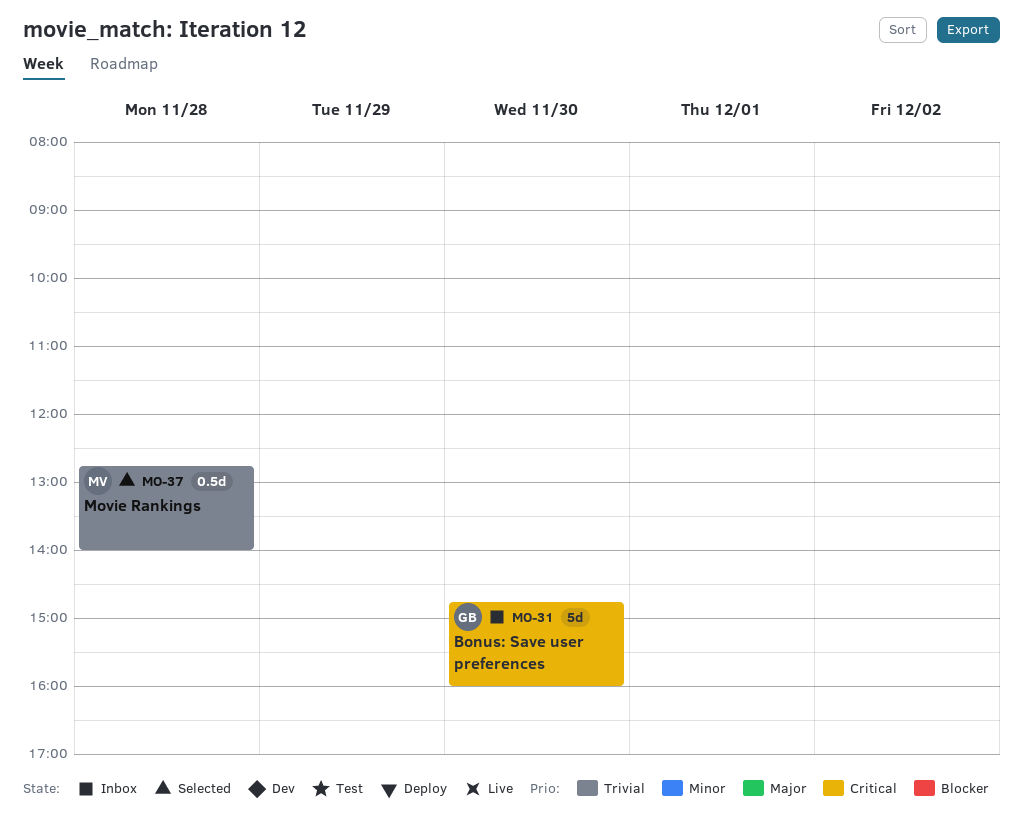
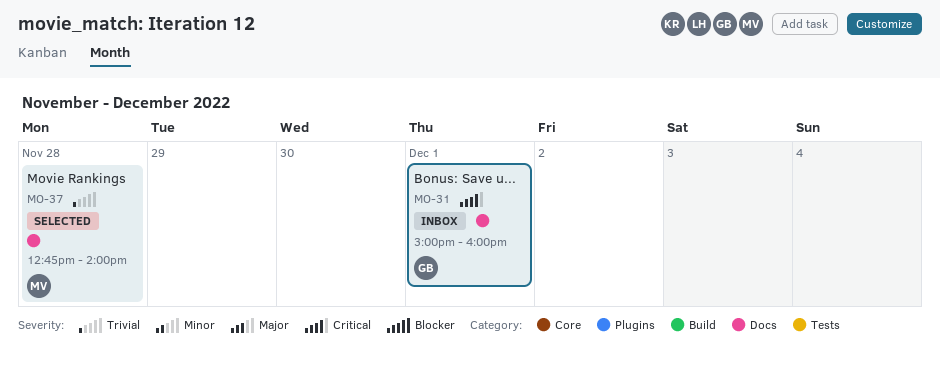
MO-31, day: Nov 30 -> Dec 1
MO-31, begins: 14:45 -> 15:00

